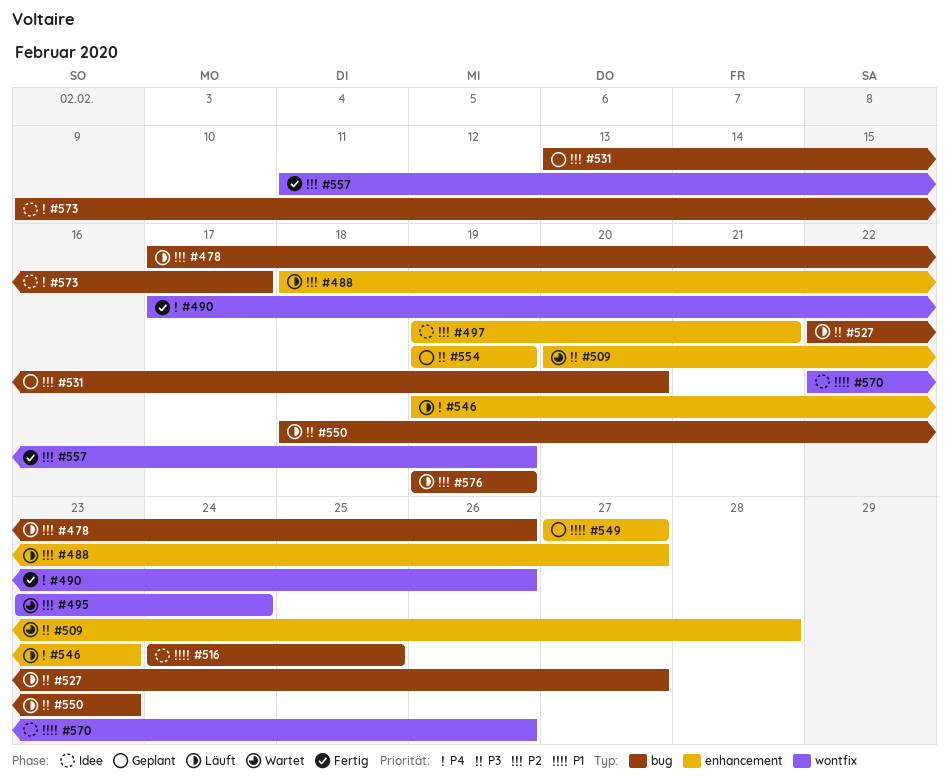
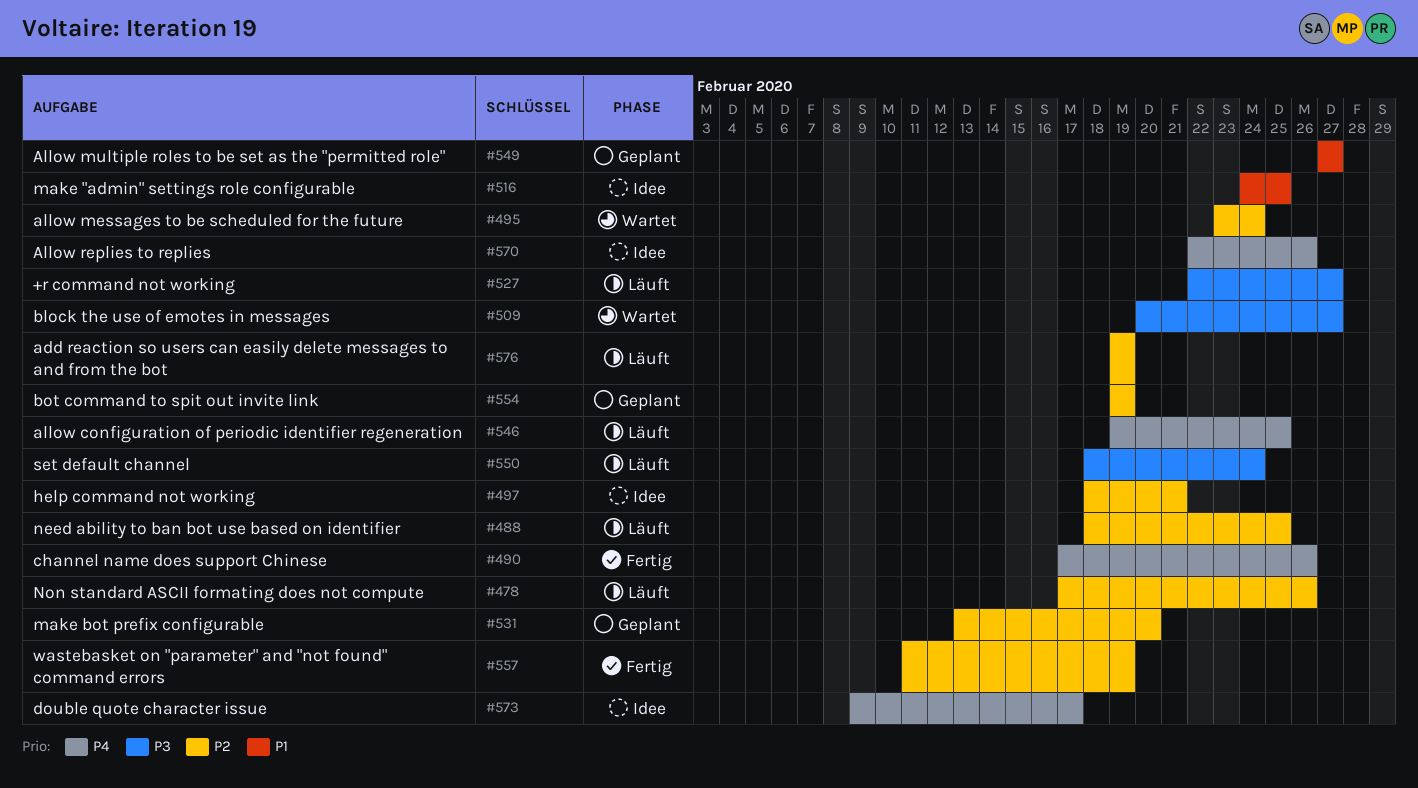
#488, due: Feb 27 -> Feb 25
#497, start: Feb 19 -> Feb 18
#509, due: Feb 28 -> Feb 27
#546, due: Feb 23 -> Feb 25
#550, due: Feb 23 -> Feb 24
#554, priority: P3 -> P2
#570, priority: P1 -> P4

